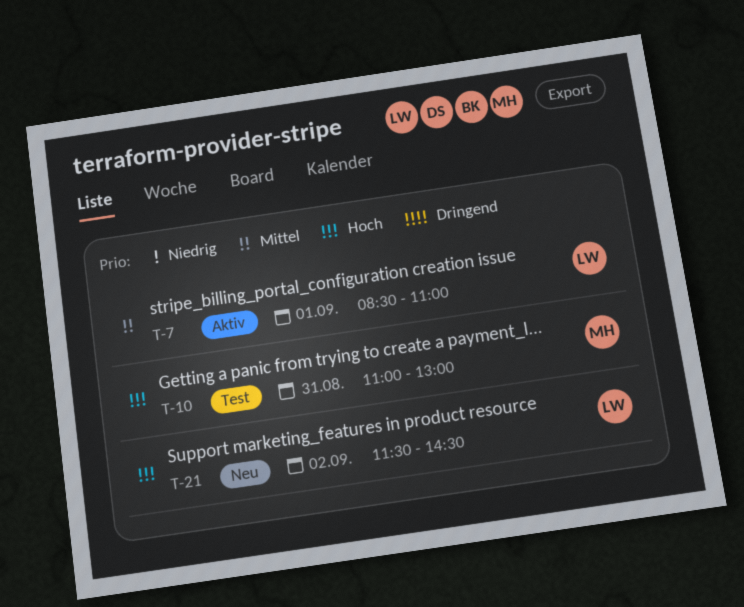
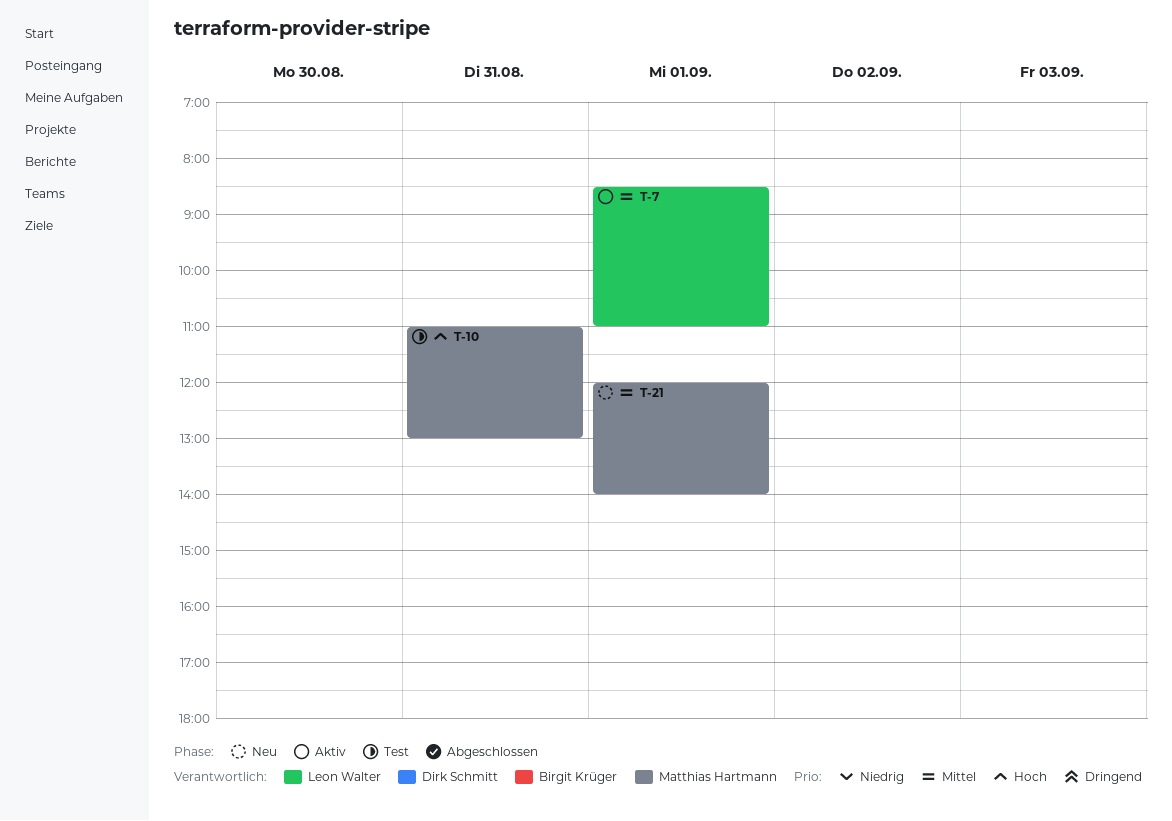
T-21, owner: Leon Walter -> Matthias Hartmann
T-21, priority: Hoch -> Mittel
T-21, day: Sep 2 -> Sep 1
T-21, begins: 11:30 -> 12:00
T-21, ends: 14:30 -> 14:00

